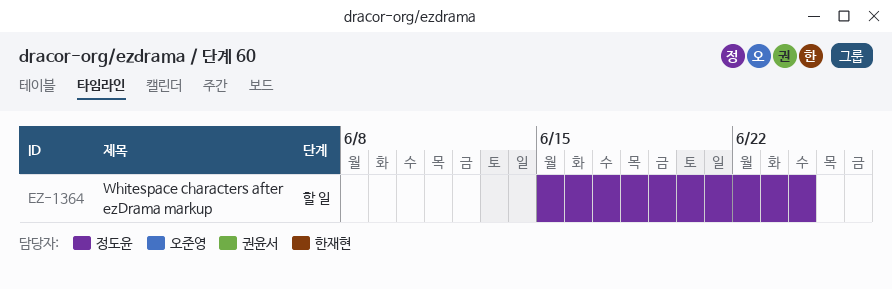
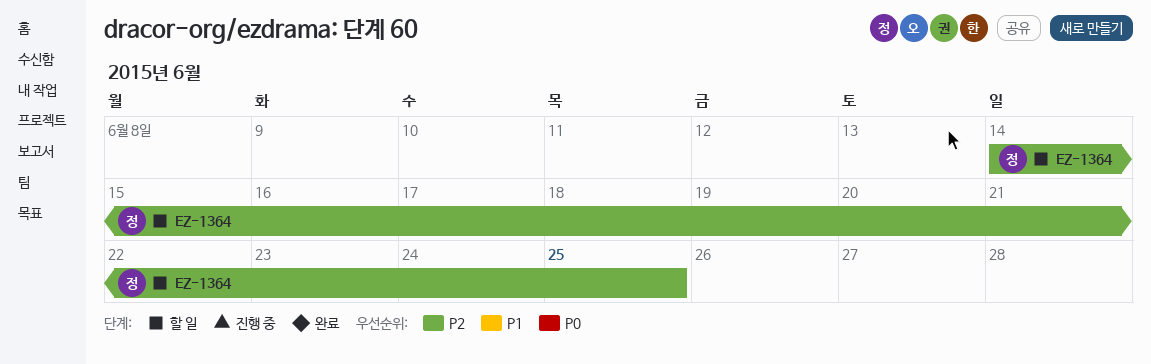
EZ-1364, start: Jun 15 -> Jun 14
EZ-1364, due: Jun 24 -> Jun 25

